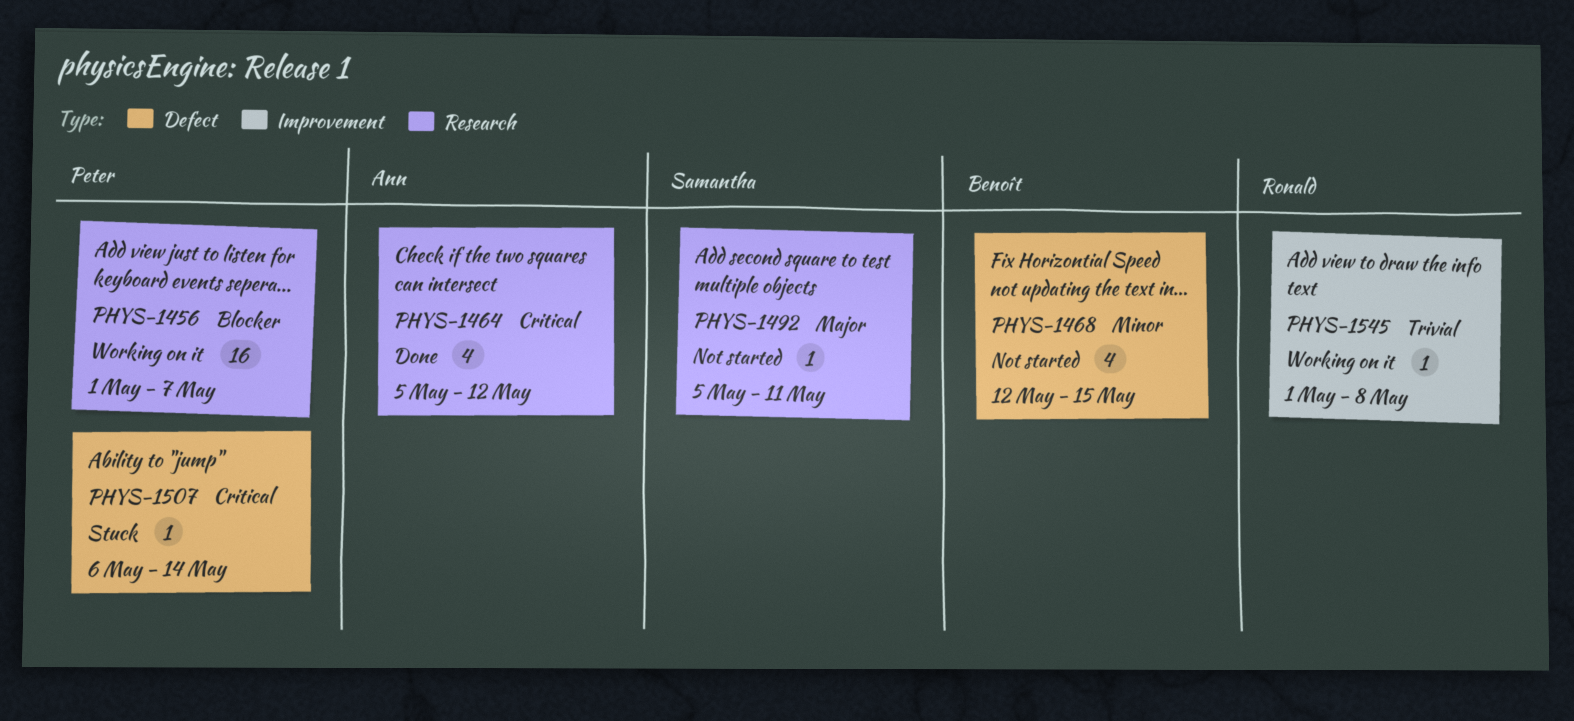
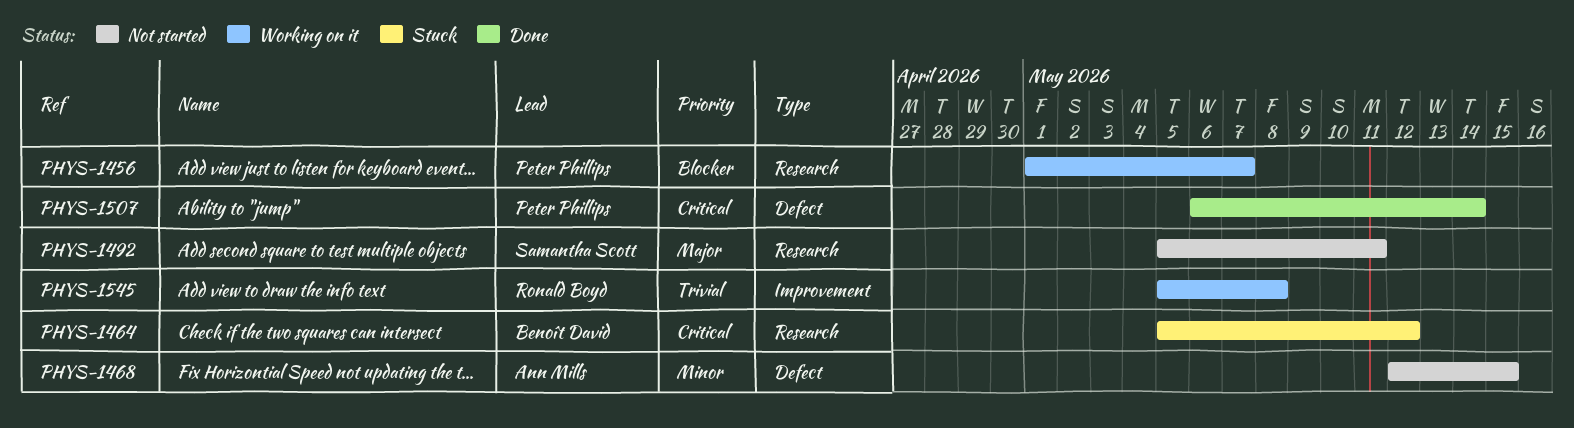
PHYS-1464, status: Done -> Stuck
PHYS-1464, owner: Ann Mills -> Benoît David
PHYS-1468, owner: Benoît David -> Ann Mills
PHYS-1507, status: Stuck -> Done
PHYS-1545, start: May 1 -> May 5

